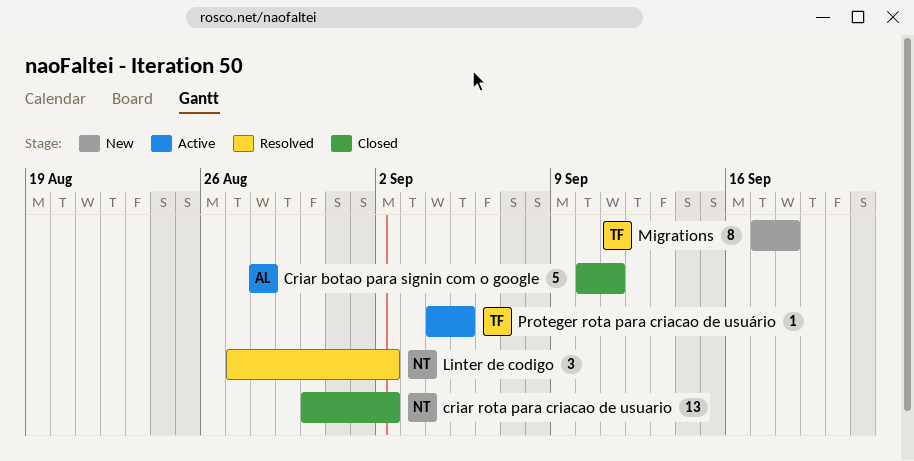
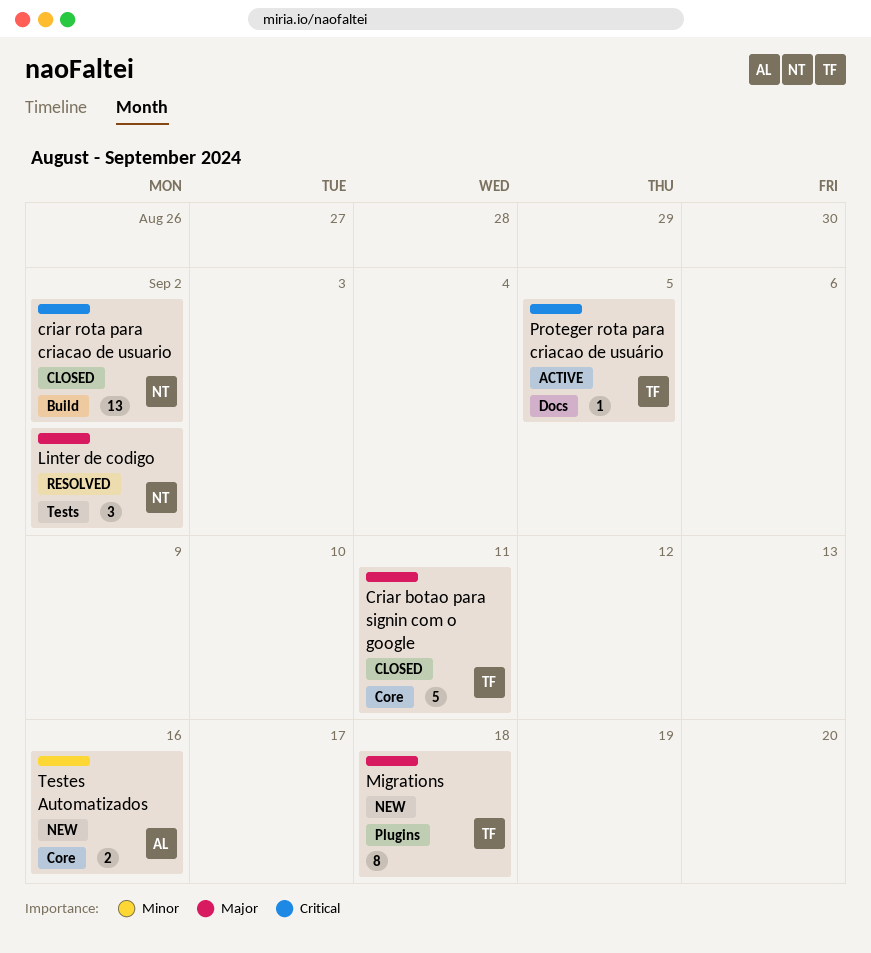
Criar botao para signin com o google, owner: AL -> TF
Testes Automatizados: none -> present

